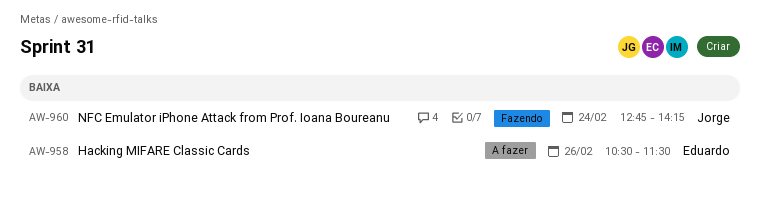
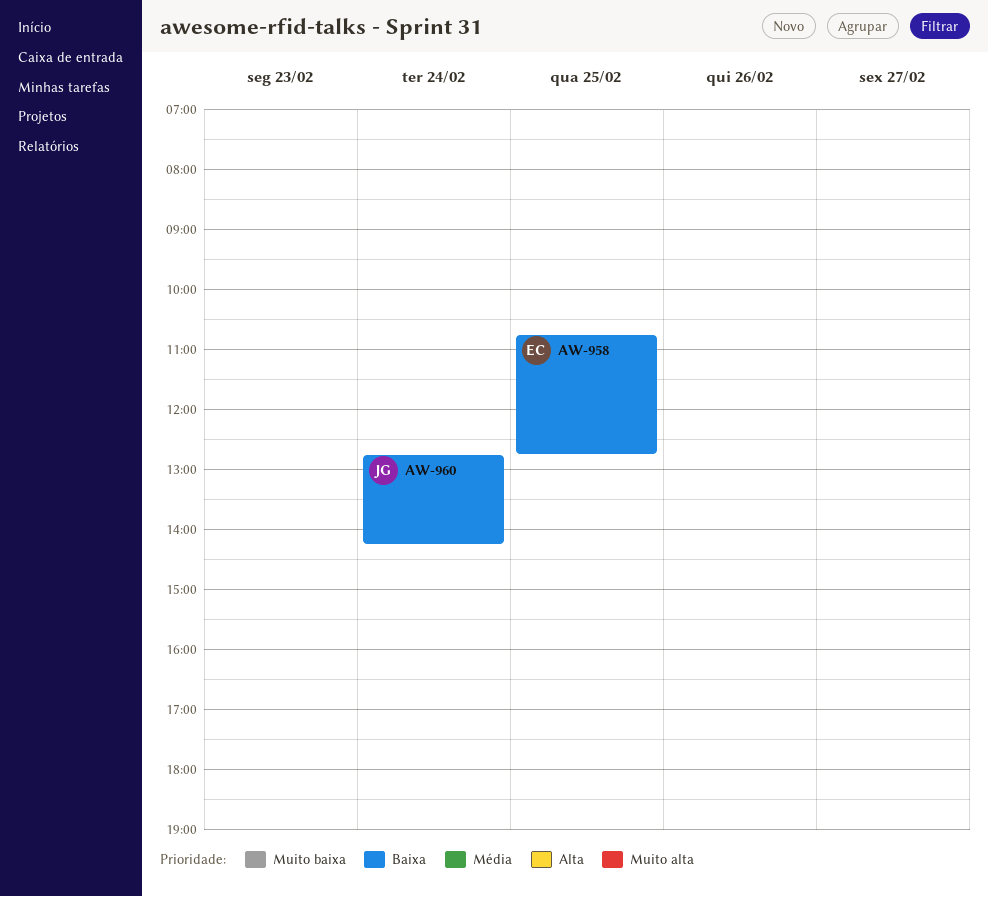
AW-958, day: Feb 26 -> Feb 25
AW-958, begins: 10:30 -> 10:45
AW-958, ends: 11:30 -> 12:45

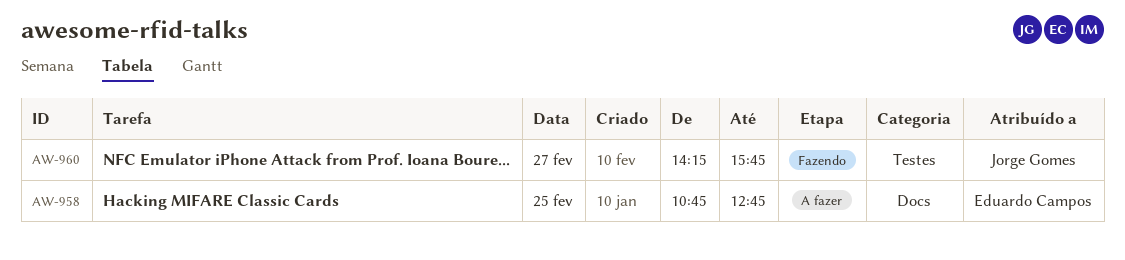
AW-960, day: Feb 24 -> Feb 27
AW-960, begins: 12:45 -> 14:15
AW-960, ends: 14:15 -> 15:45

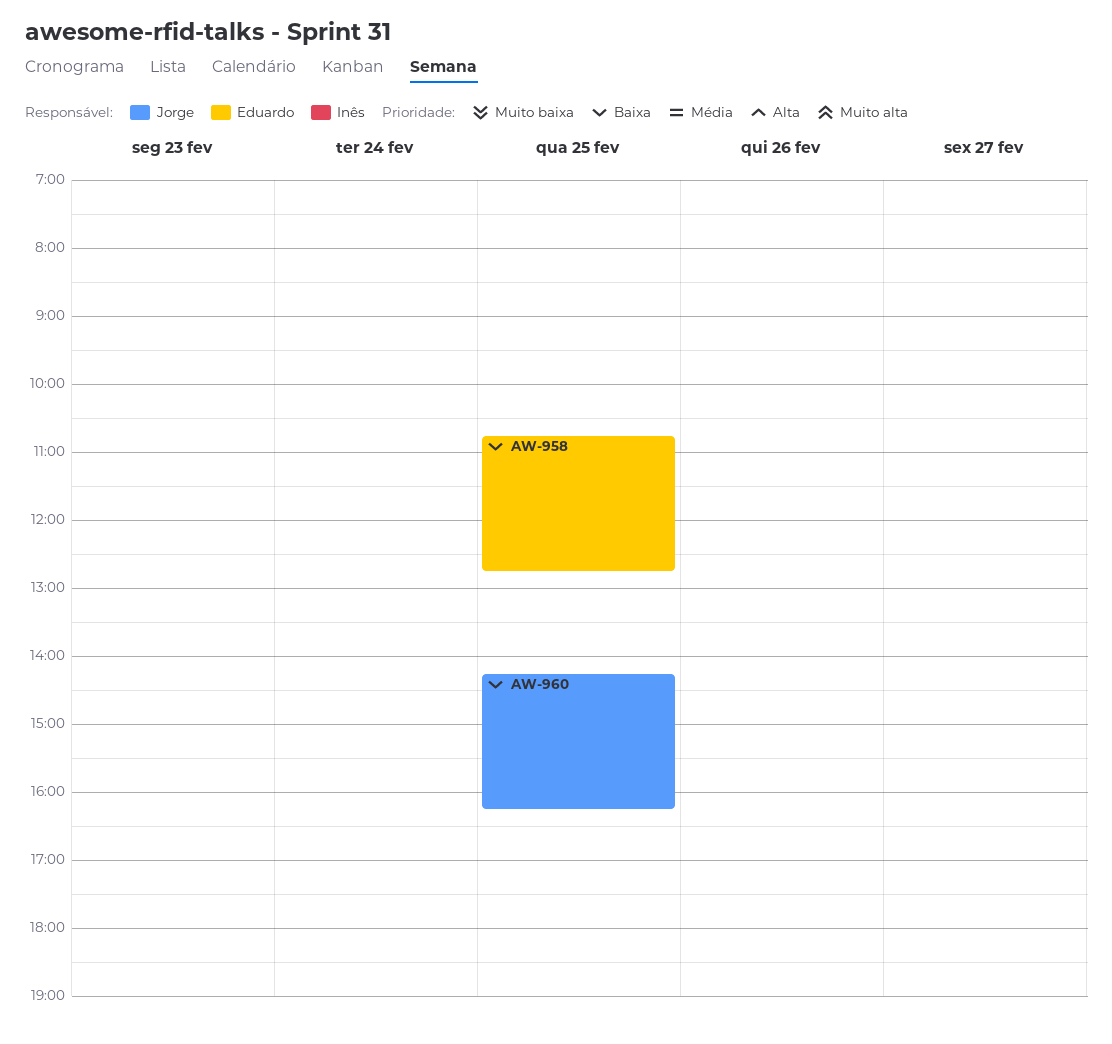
AW-960, day: Feb 27 -> Feb 25
AW-960, ends: 15:45 -> 16:15

